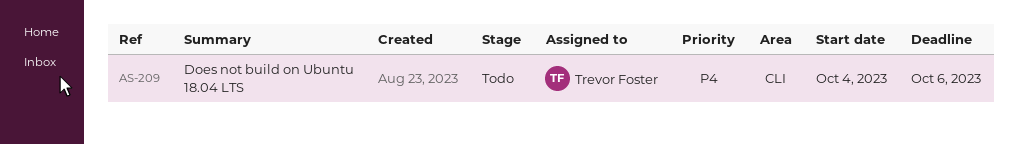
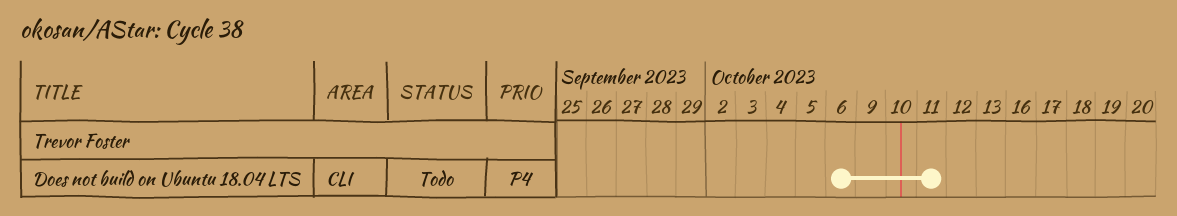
Does not build on Ubuntu 18.04 LTS, start: Oct 4 -> Oct 6
Does not build on Ubuntu 18.04 LTS, due: Oct 6 -> Oct 11

